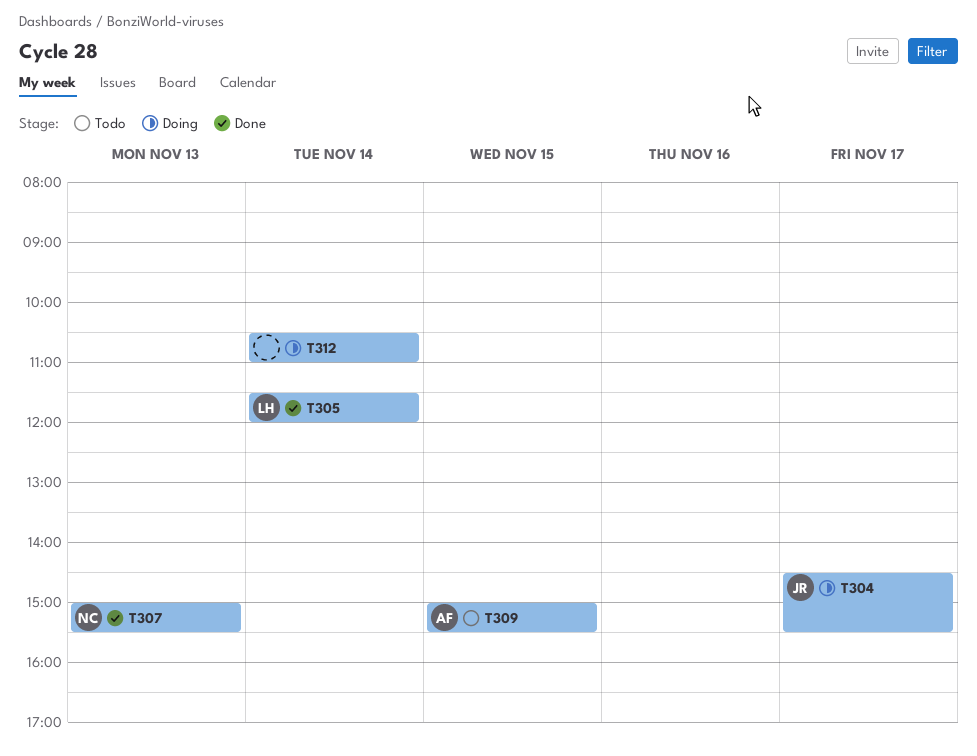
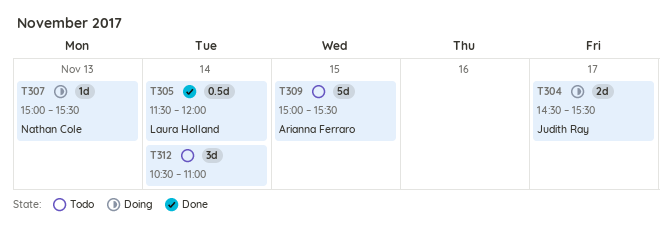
T307, status: Done -> Doing
T312, status: Doing -> Todo

